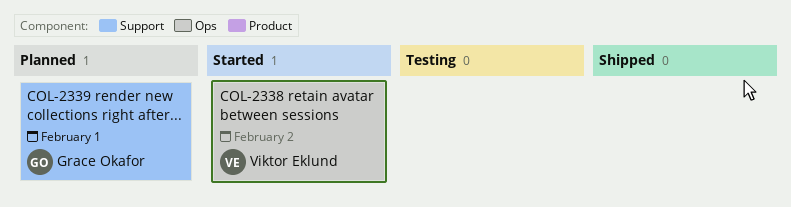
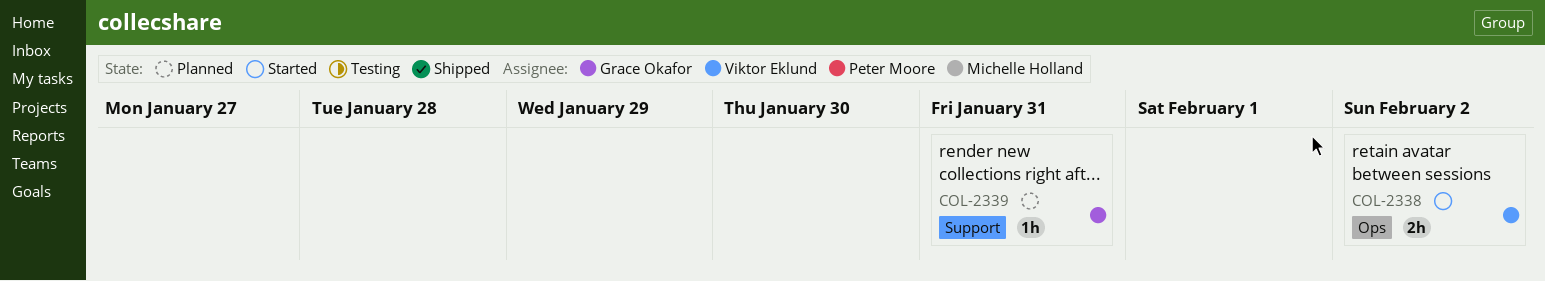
COL-2339, due: Feb 1 -> Jan 31

